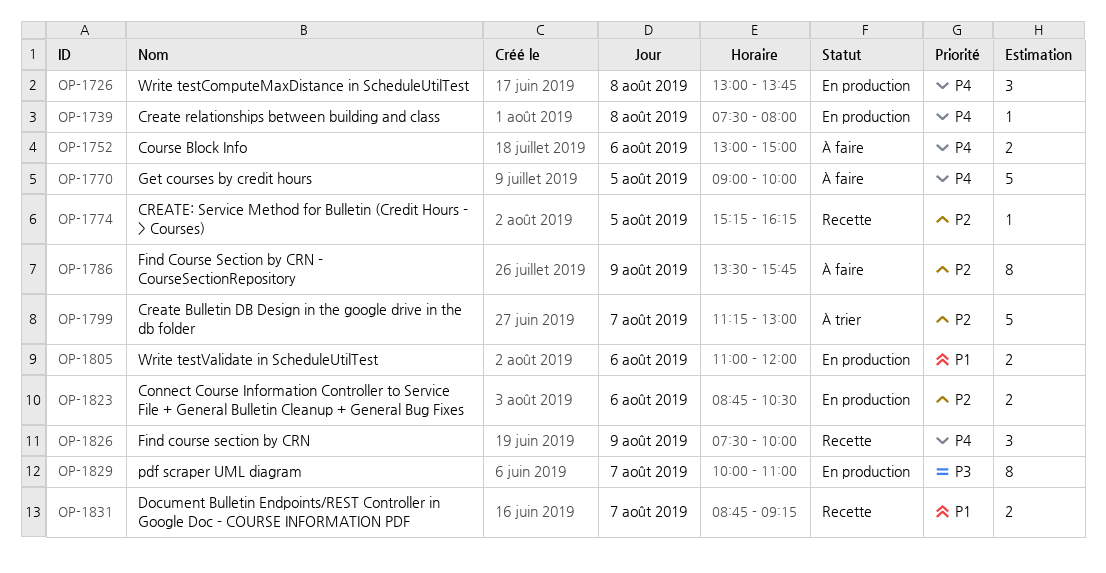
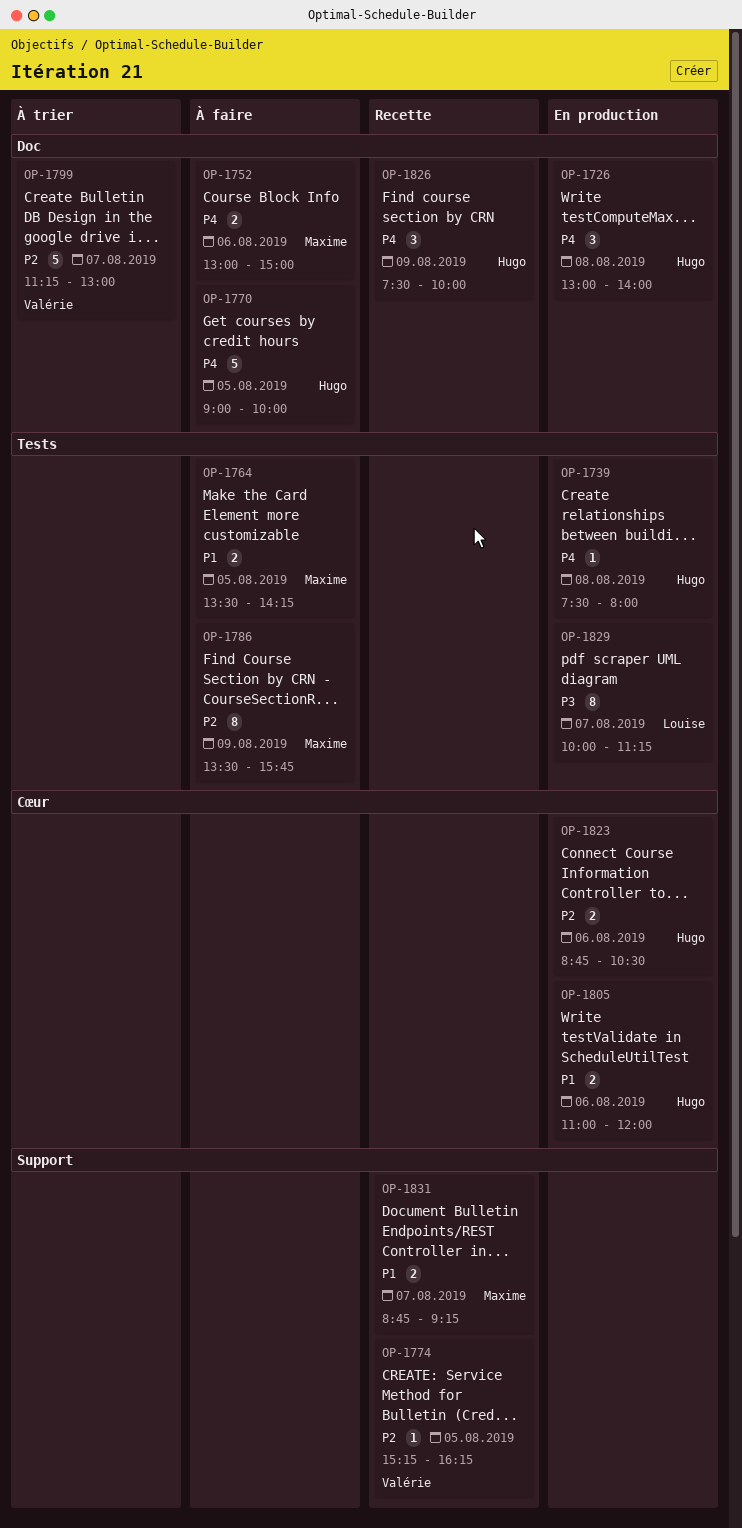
OP-1726, ends: 13:45 -> 14:00
OP-1764: none -> present
OP-1829, ends: 11:00 -> 11:15

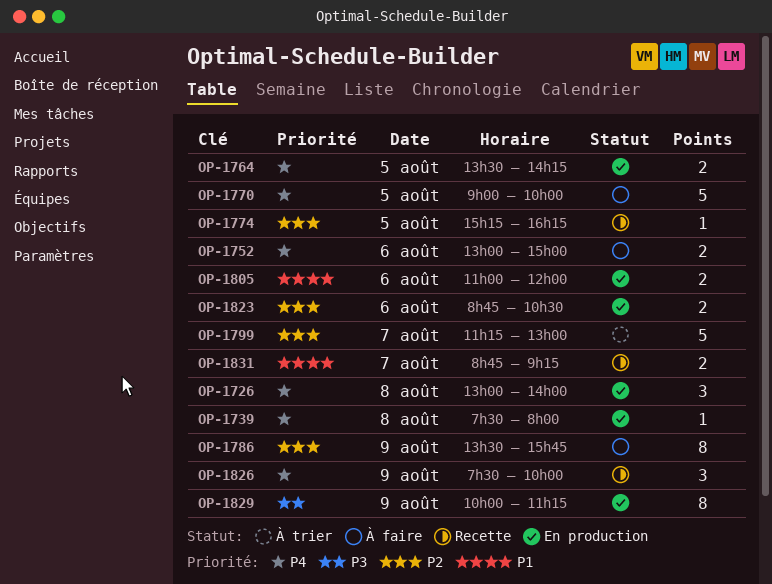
OP-1764, status: À faire -> En production
OP-1764, priority: P1 -> P4
OP-1829, day: Aug 7 -> Aug 9

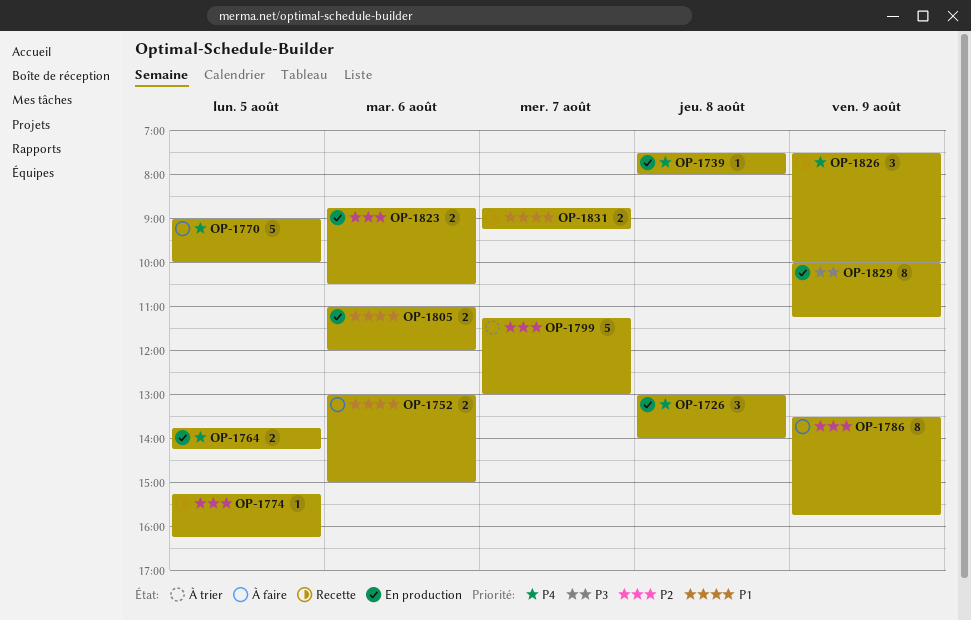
OP-1752, priority: P4 -> P1
OP-1764, begins: 13:30 -> 13:45

